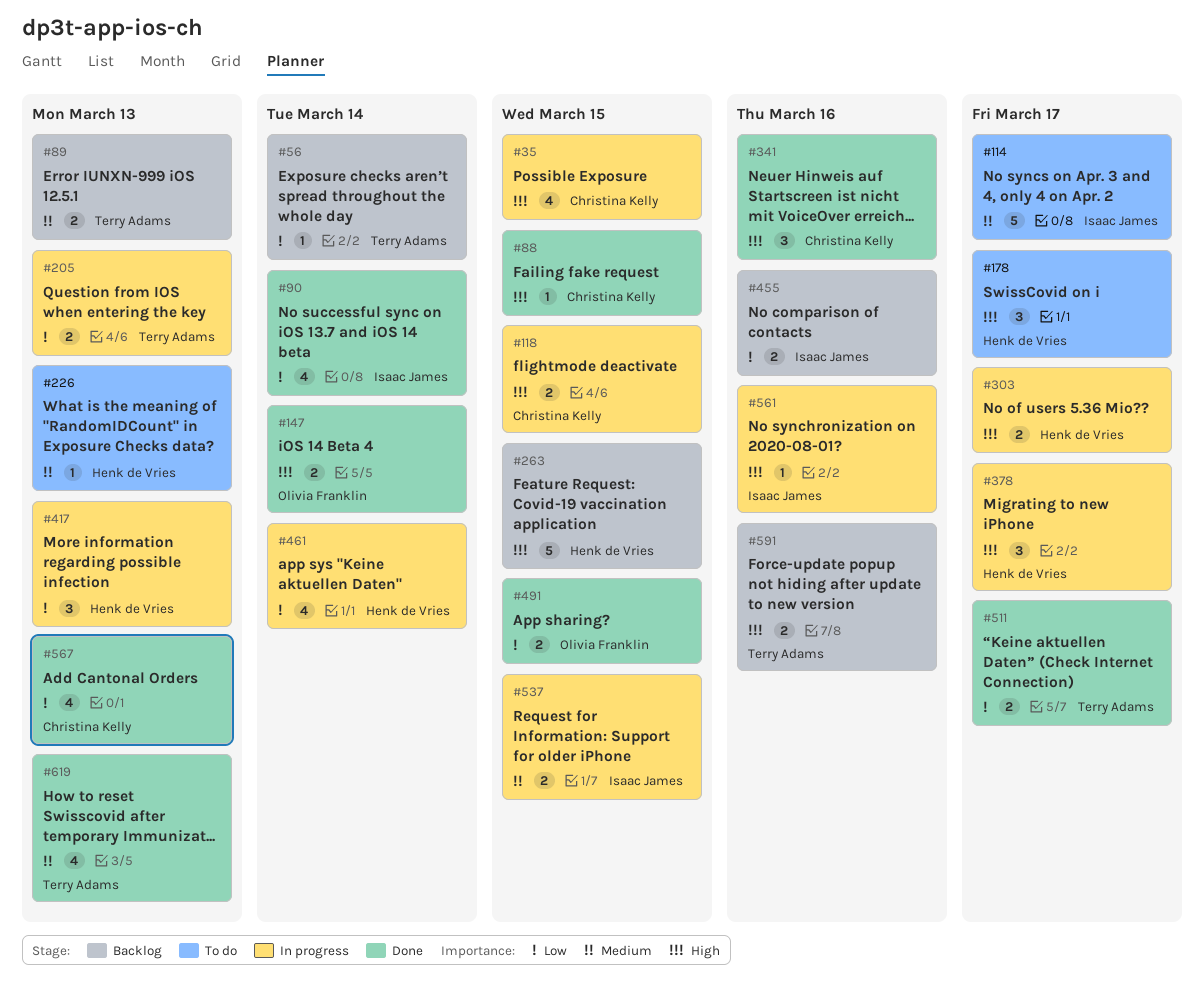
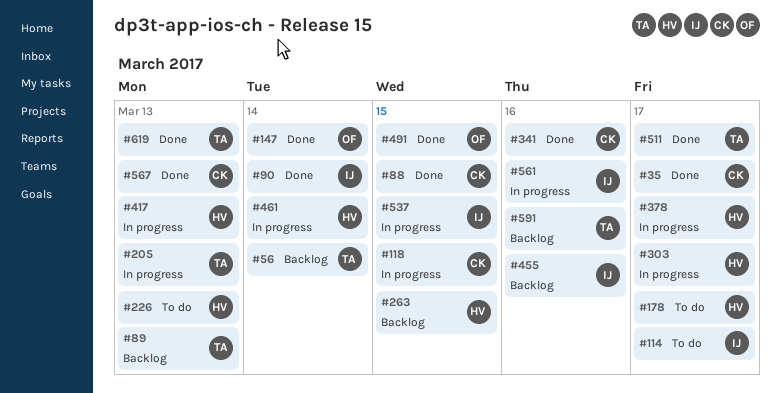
#35, status: In progress -> Done
#35, due: Mar 15 -> Mar 17

